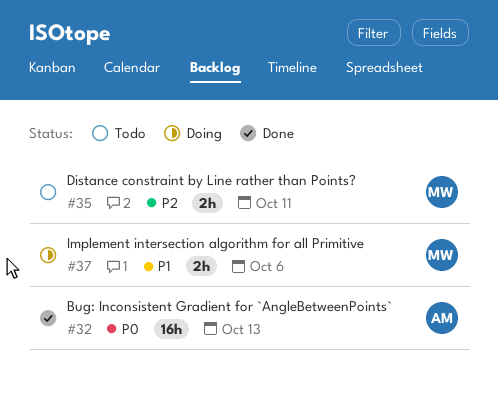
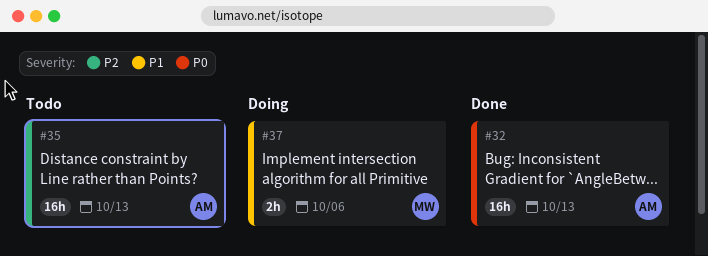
#35, owner: MW -> AM
#35, estimate: 2h -> 16h
#35, due: Oct 11 -> Oct 13

